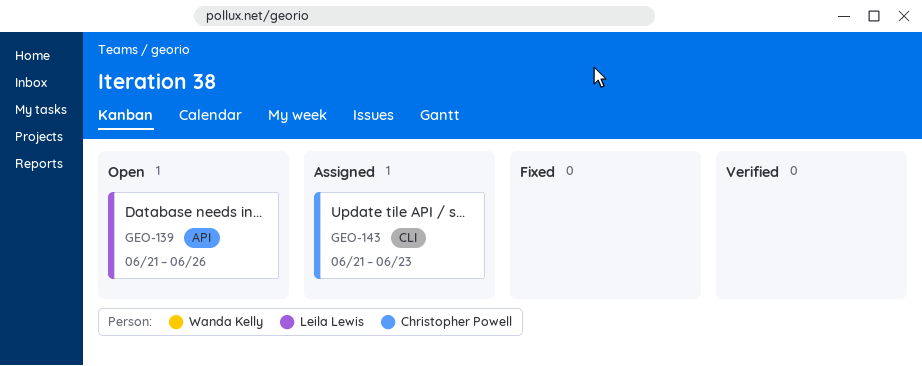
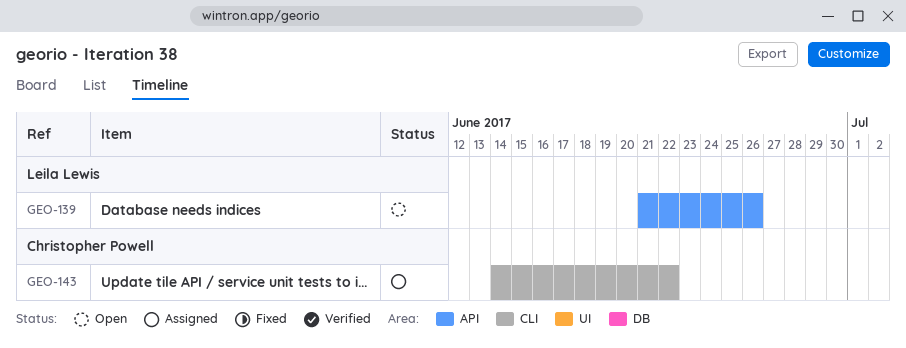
GEO-143, start: Jun 21 -> Jun 14
GEO-143, due: Jun 23 -> Jun 22

